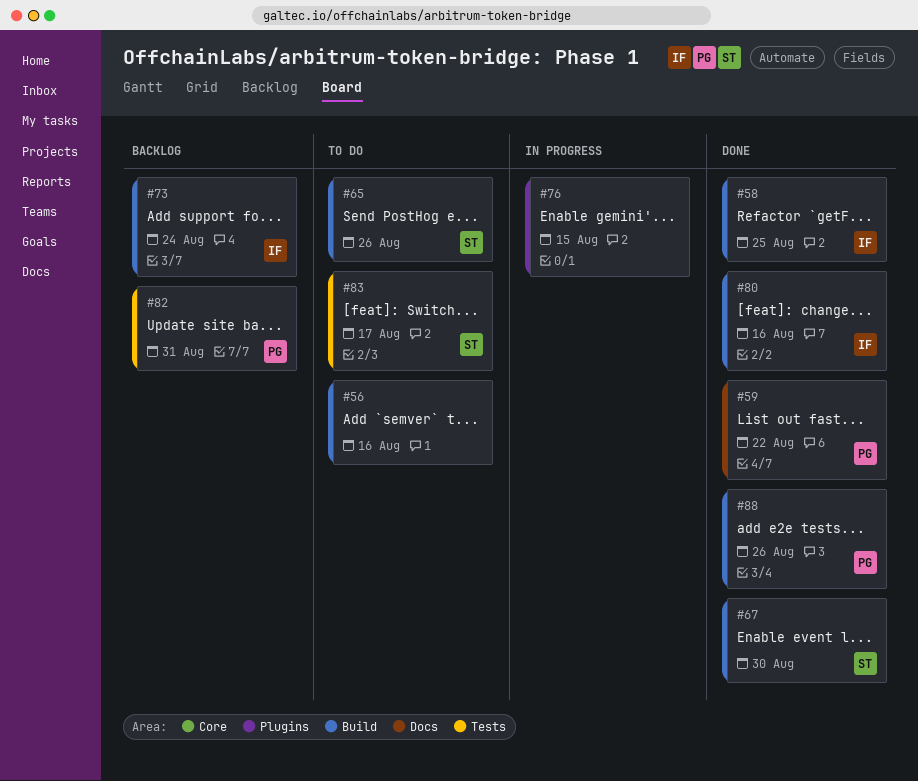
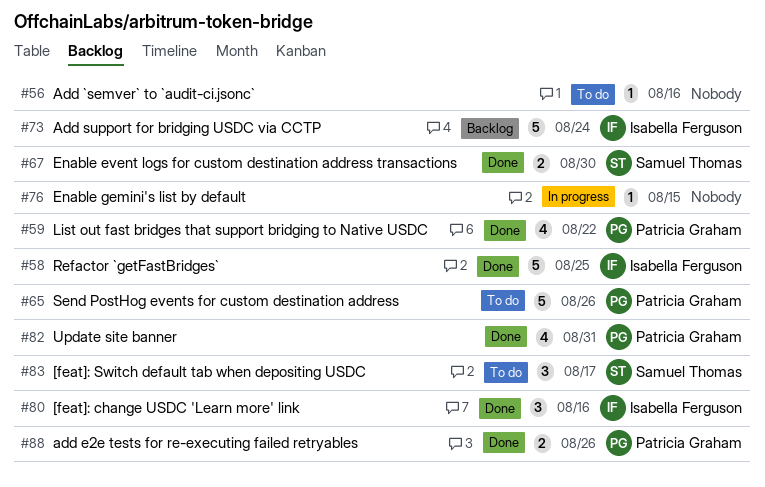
#65, owner: Samuel Thomas -> Patricia Graham
#82, status: Backlog -> Done

